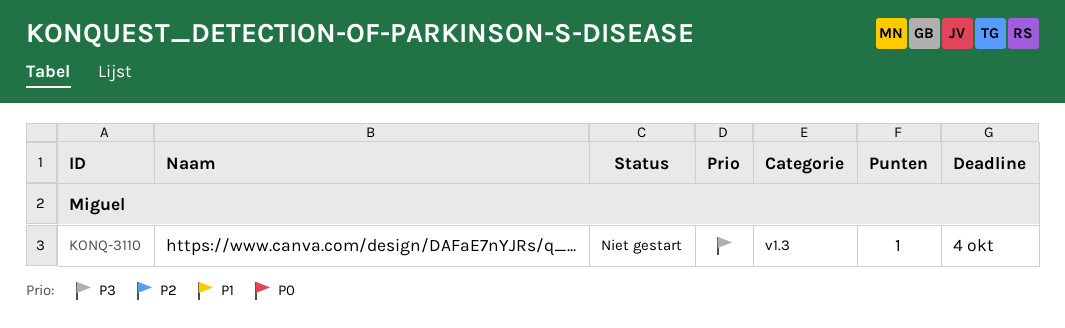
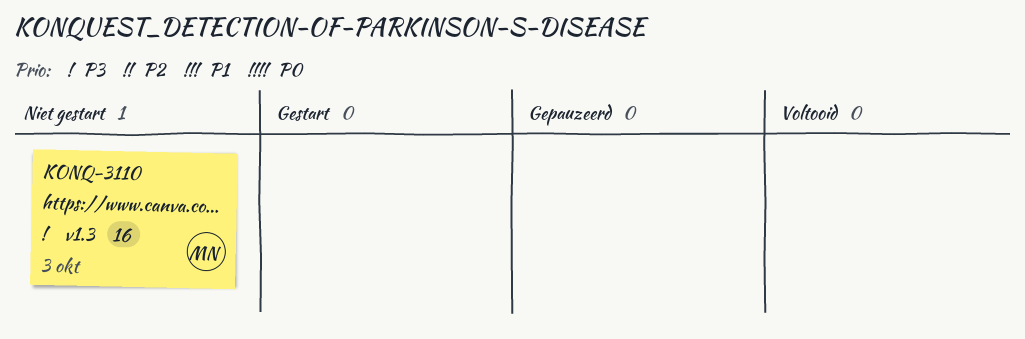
KONQ-3110, estimate: 1 -> 16
KONQ-3110, due: Oct 4 -> Oct 3

